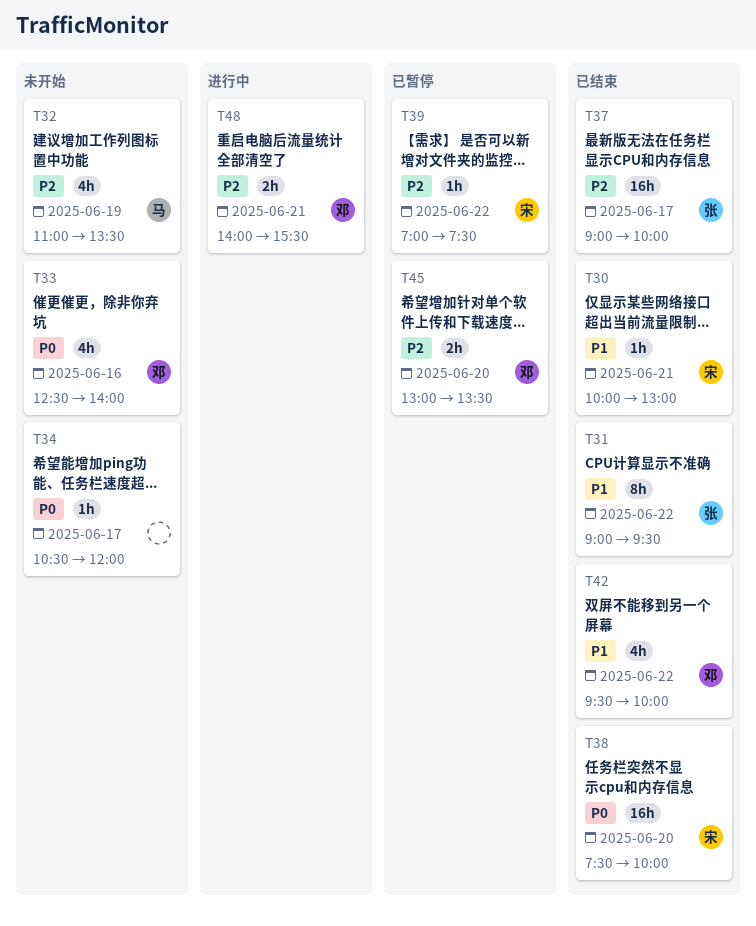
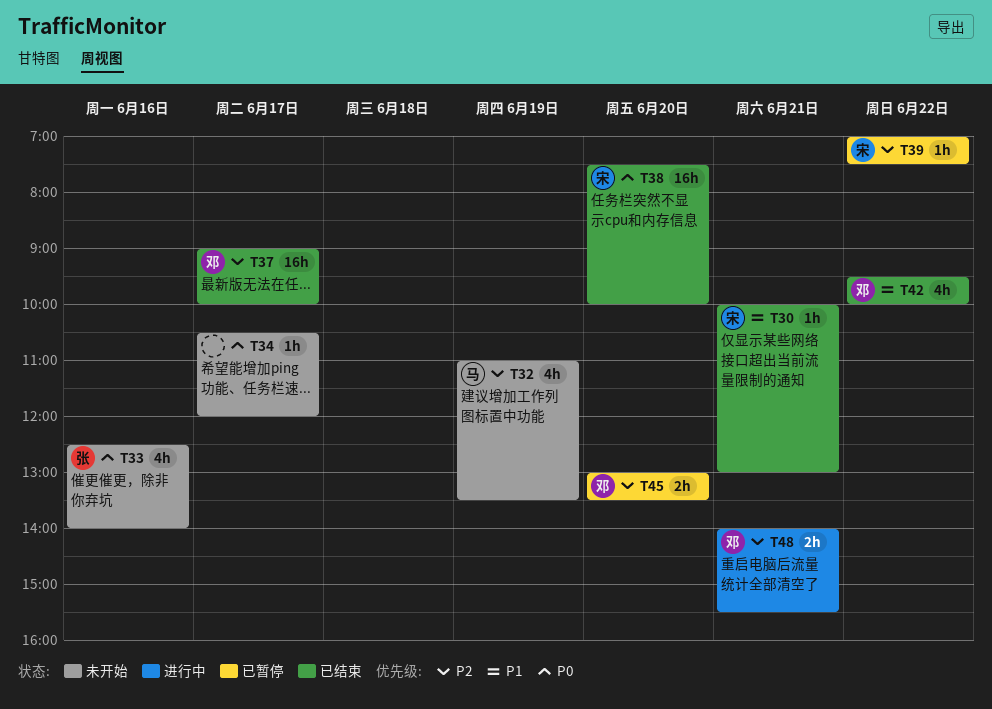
T31: present -> none
T33, owner: 邓 -> 张
T37, owner: 张 -> 邓

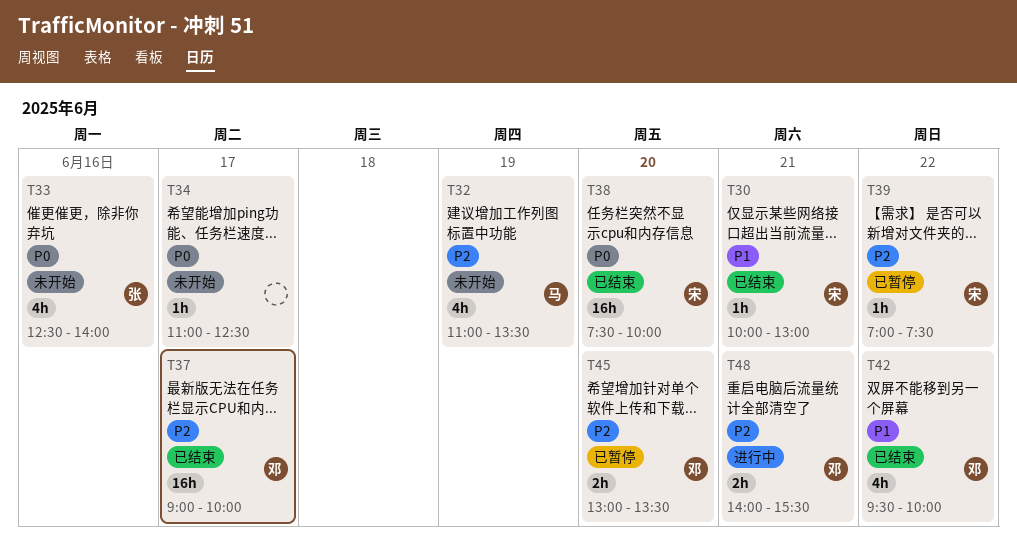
T34, begins: 10:30 -> 11:00
T34, ends: 12:00 -> 12:30

